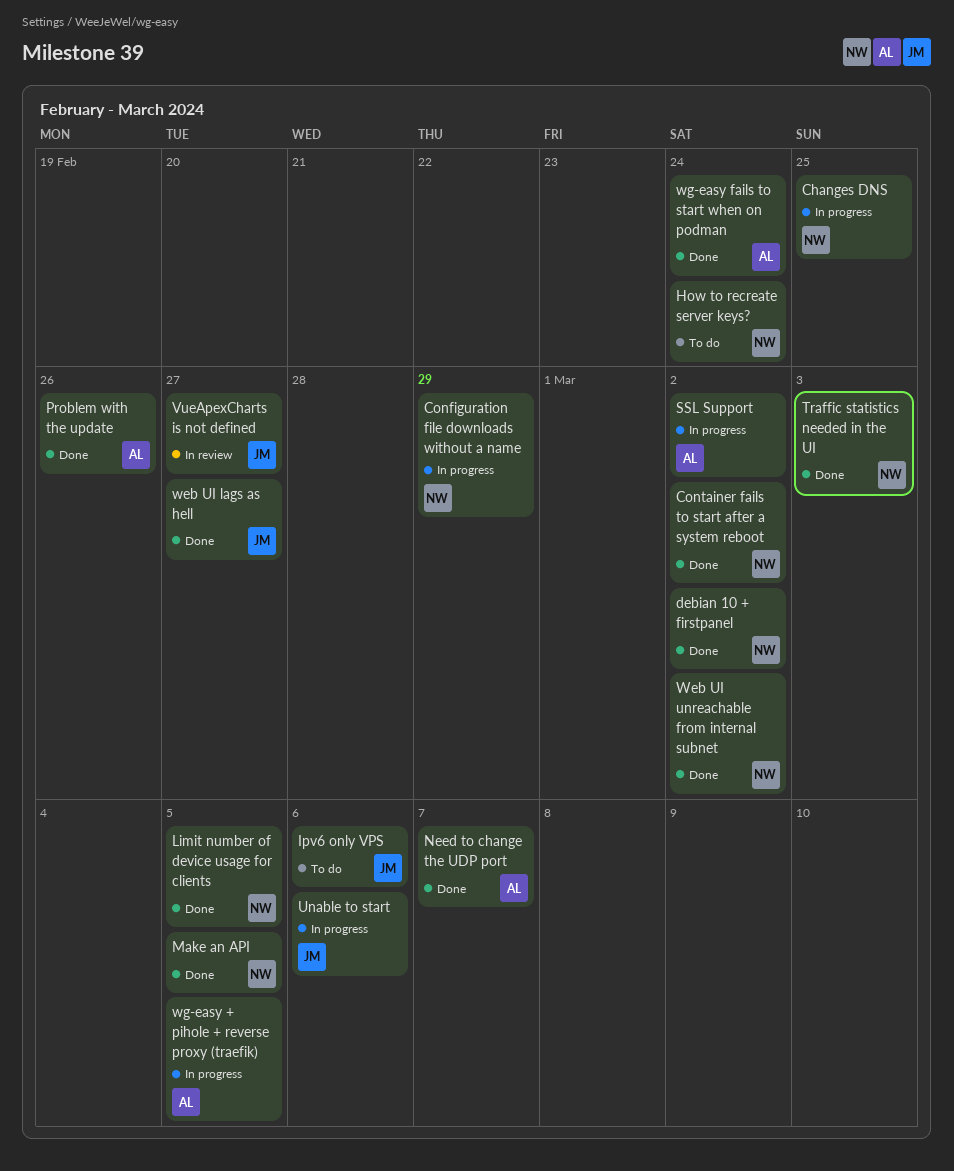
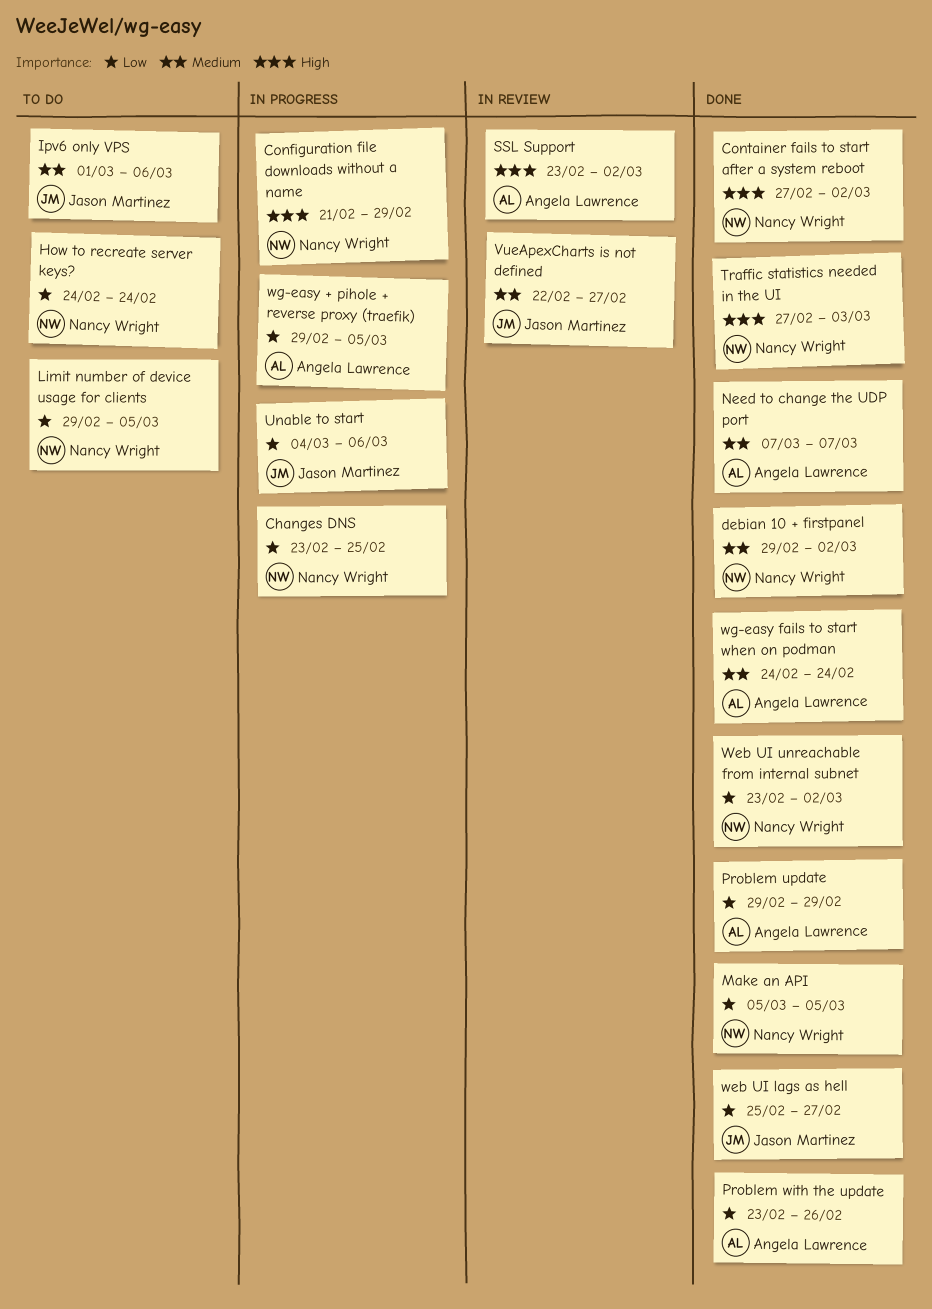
Limit number of device usage for clients, status: Done -> To do
Problem update: none -> present
SSL Support, status: In progress -> In review

